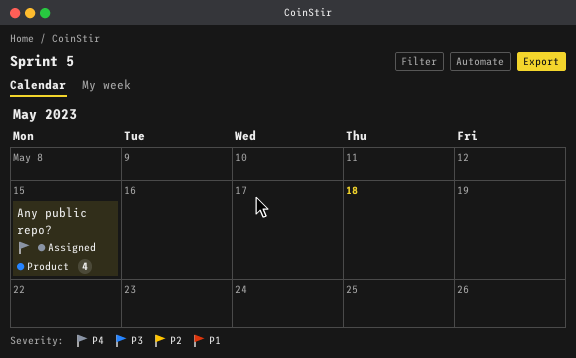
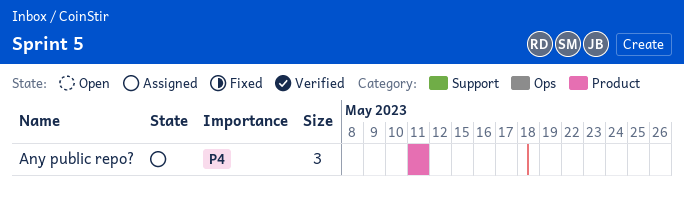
Any public repo?, estimate: 4 -> 3
Any public repo?, due: May 15 -> May 11

